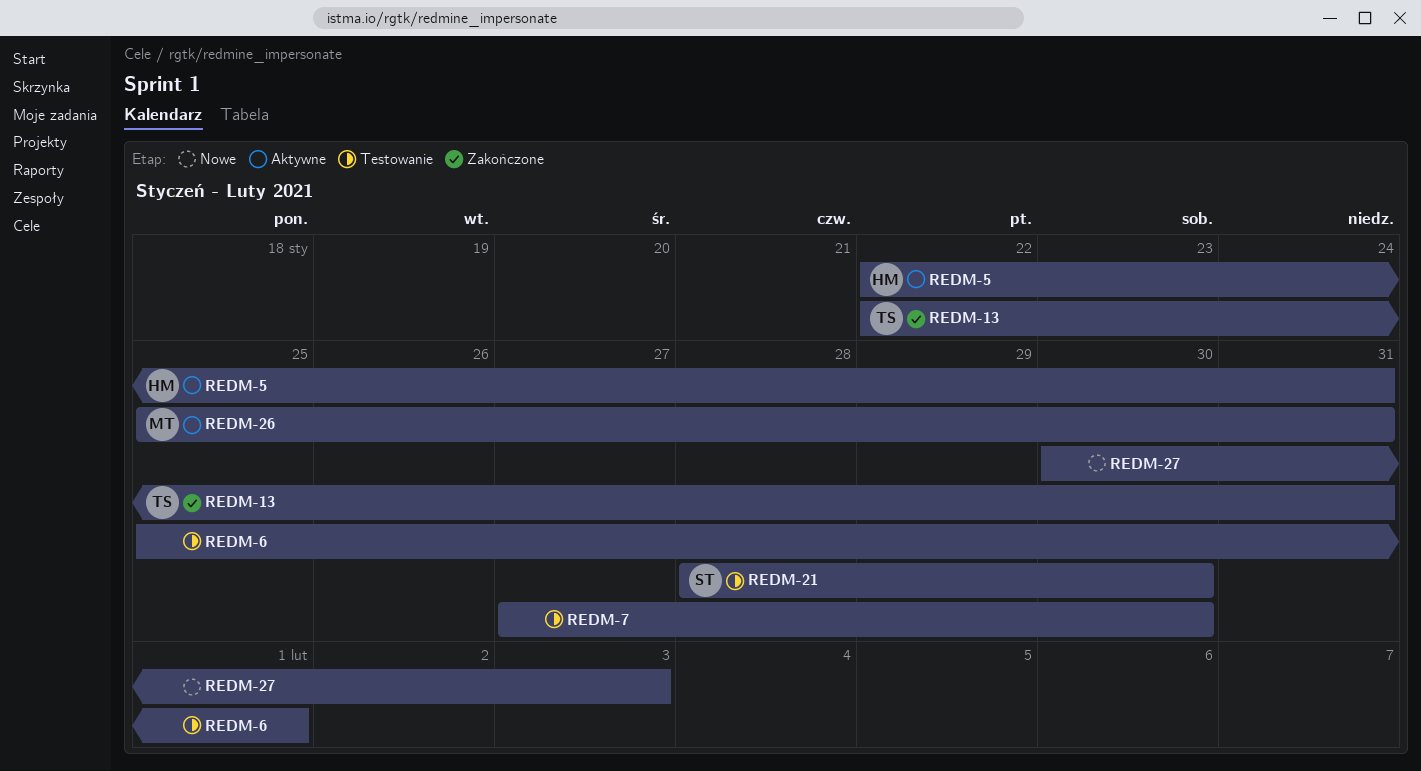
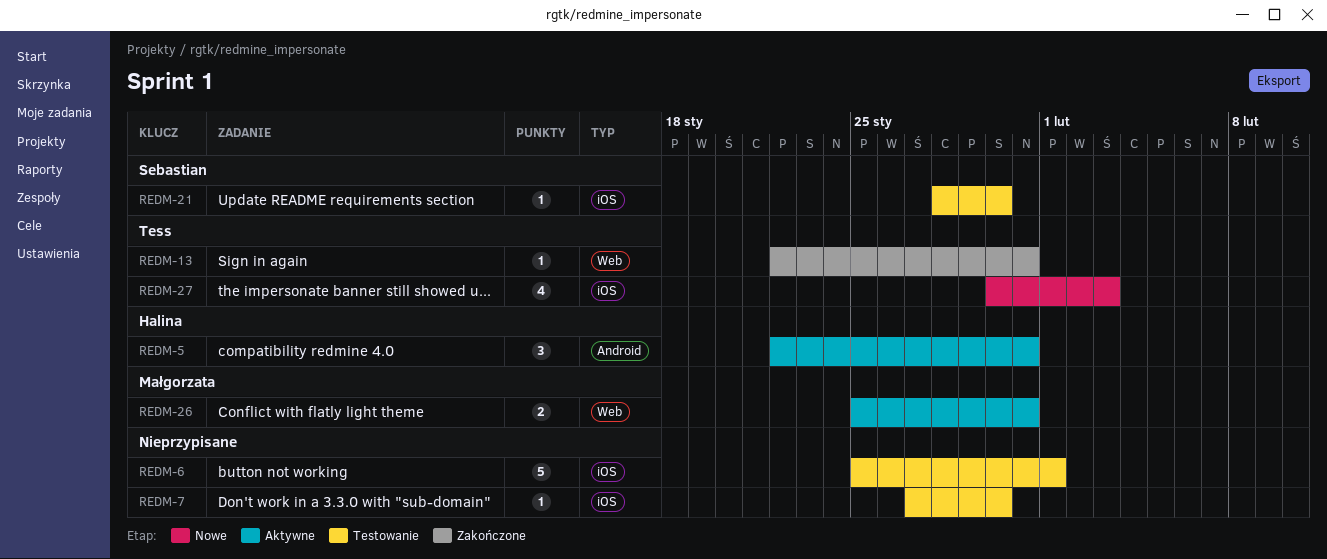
REDM-27, owner: none -> Tess

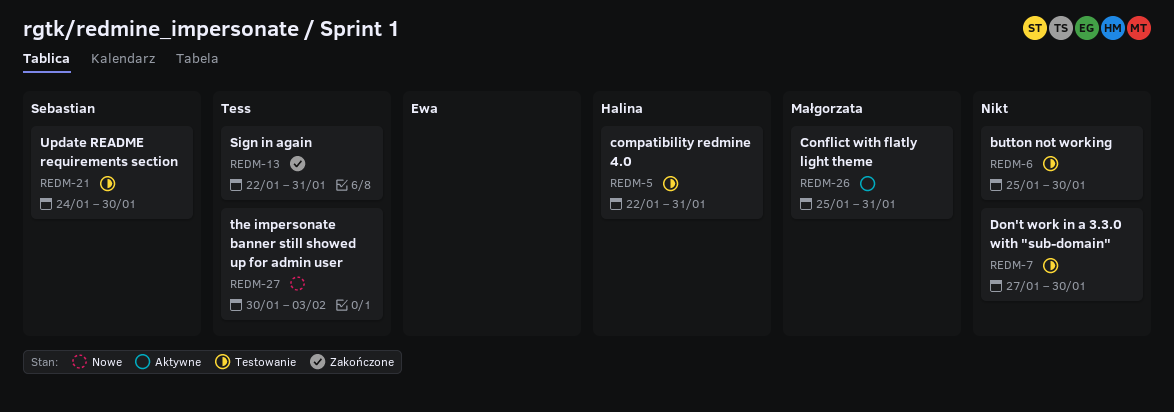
REDM-5, status: Aktywne -> Testowanie
REDM-6, due: Feb 1 -> Jan 30
REDM-21, start: Jan 28 -> Jan 24

